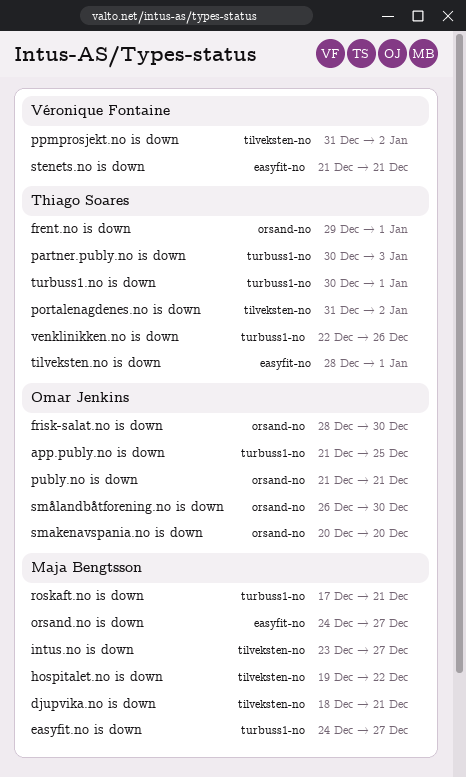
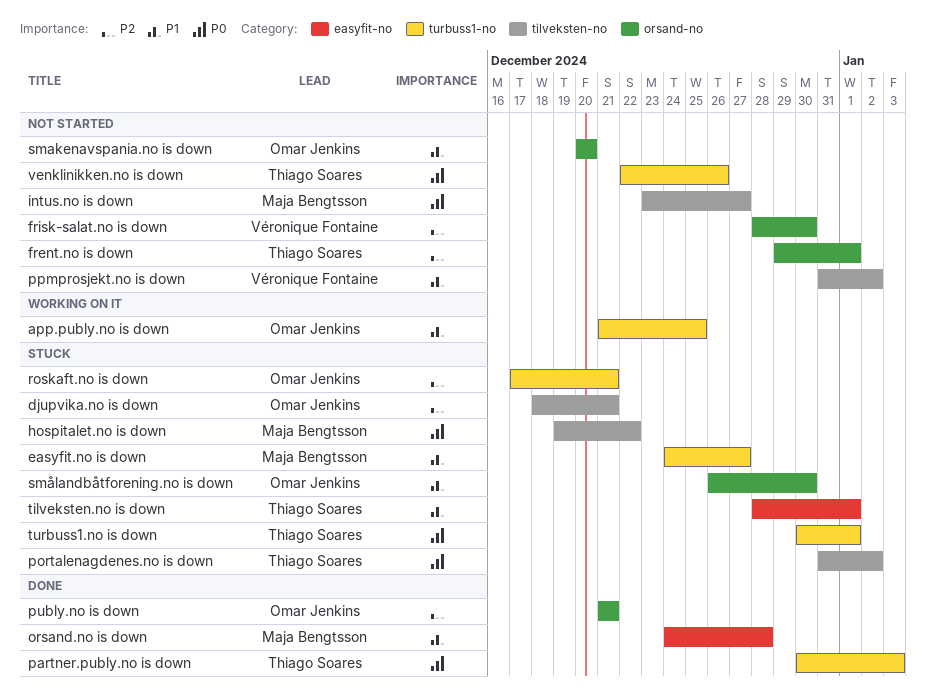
djupvika.no is down, owner: Maja Bengtsson -> Omar Jenkins
frisk-salat.no is down, owner: Omar Jenkins -> Véronique Fontaine
orsand.no is down, due: Dec 27 -> Dec 28
roskaft.no is down, owner: Maja Bengtsson -> Omar Jenkins
stenets.no is down: present -> none

